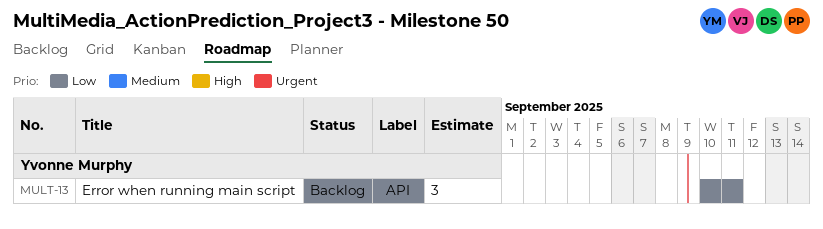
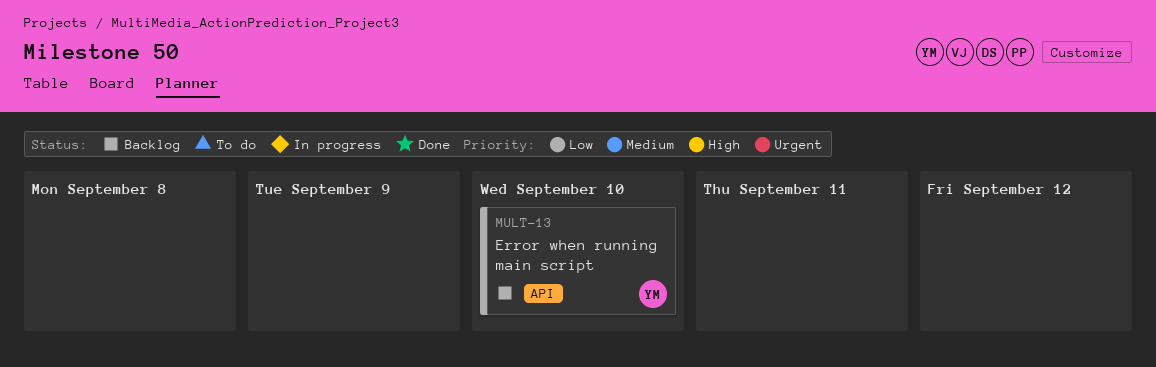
MULT-13, due: Sep 11 -> Sep 10

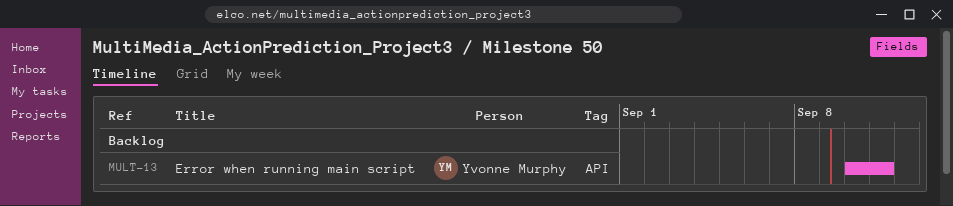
MULT-13, due: Sep 10 -> Sep 11

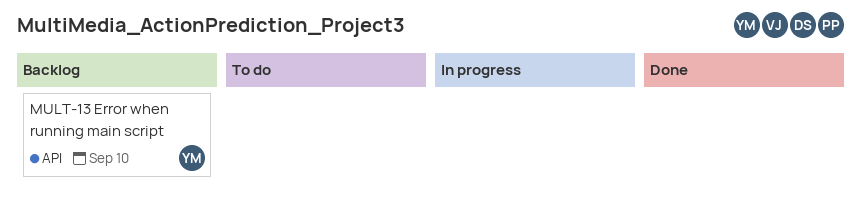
MULT-13, due: Sep 11 -> Sep 10

